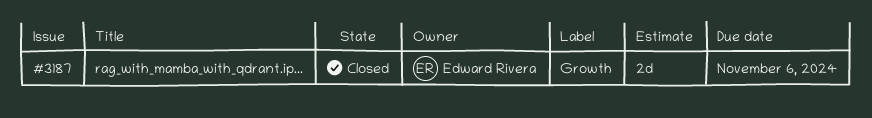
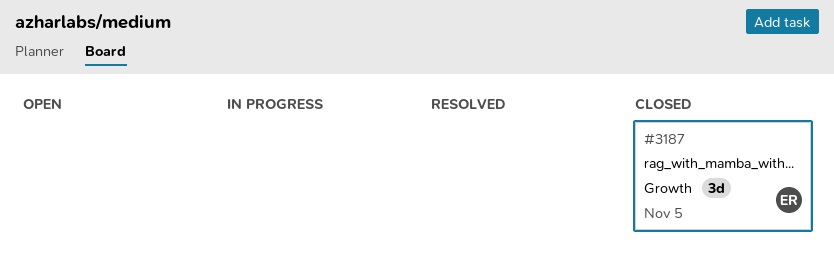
#3187, estimate: 2d -> 3d
#3187, due: Nov 6 -> Nov 5

